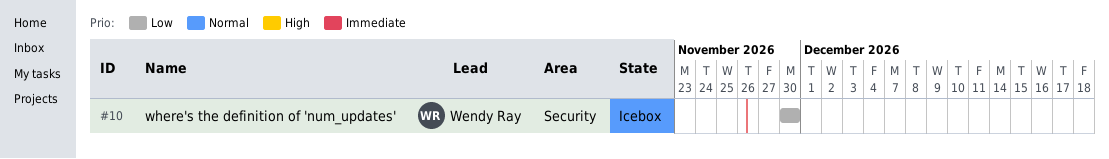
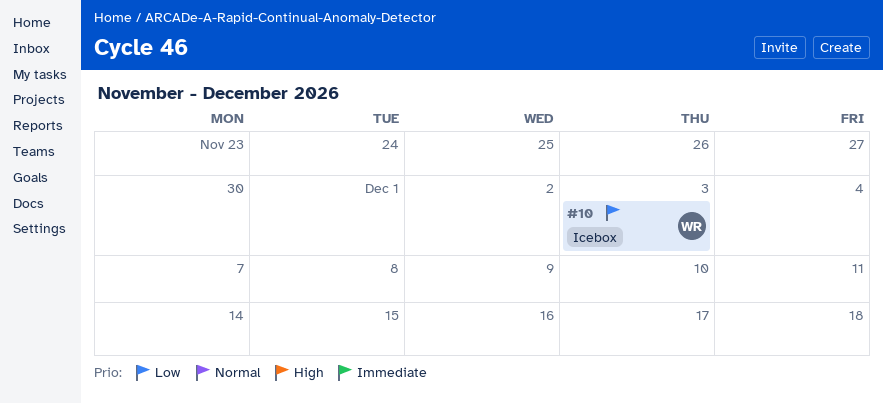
#10, due: Nov 30 -> Dec 3

